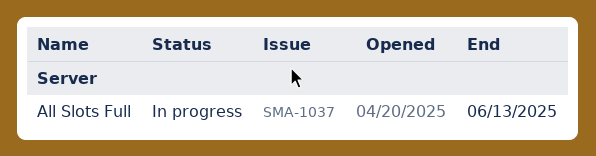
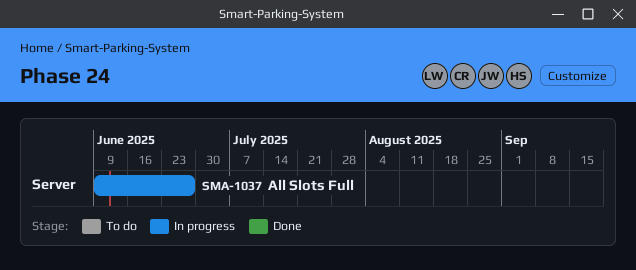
SMA-1037, due: Jun 13 -> Jun 27

